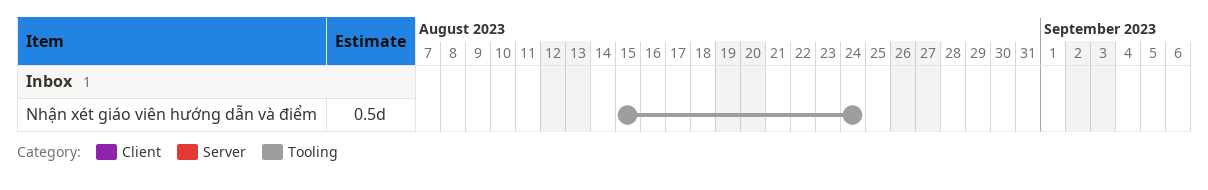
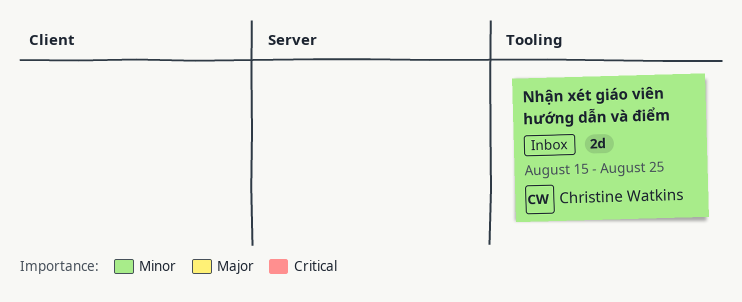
Nhận xét giáo viên hướng dẫn và điểm, estimate: 0.5d -> 2d
Nhận xét giáo viên hướng dẫn và điểm, due: Aug 24 -> Aug 25

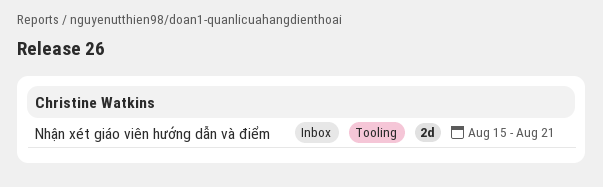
Nhận xét giáo viên hướng dẫn và điểm, due: Aug 25 -> Aug 21

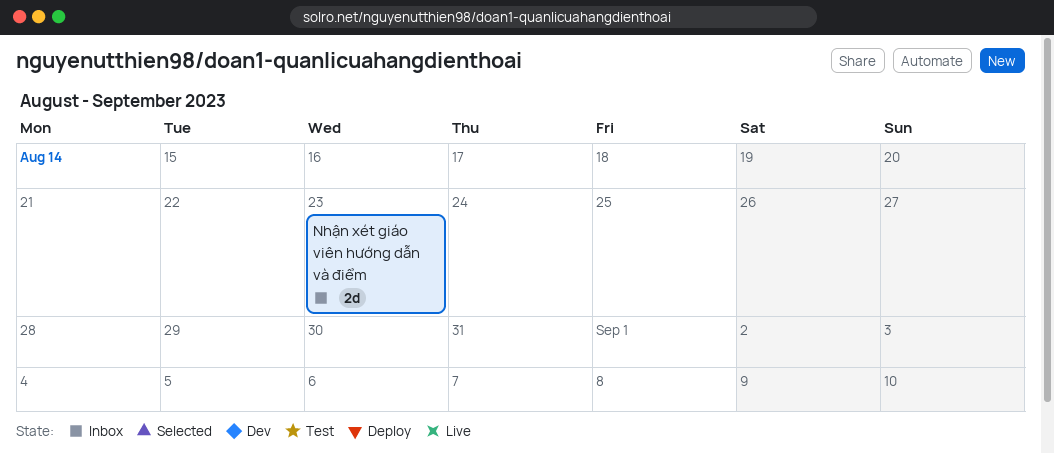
Nhận xét giáo viên hướng dẫn và điểm, due: Aug 21 -> Aug 23

